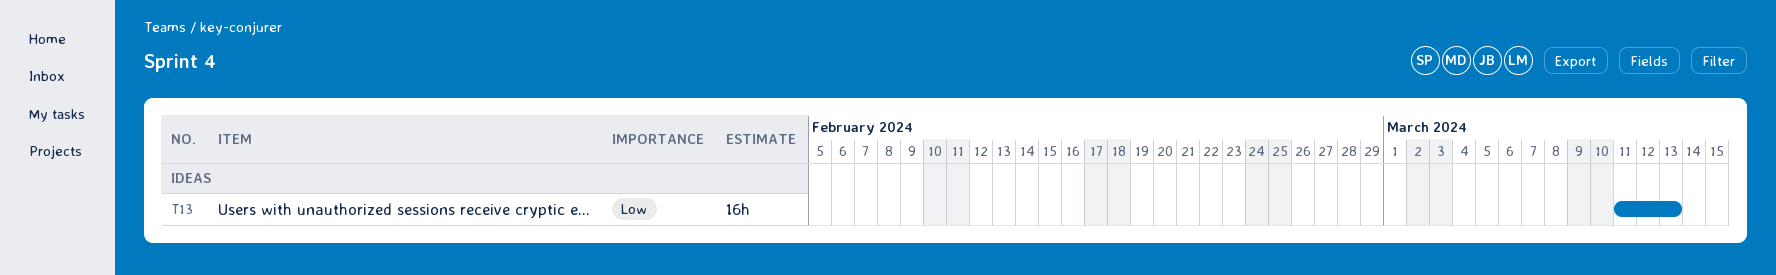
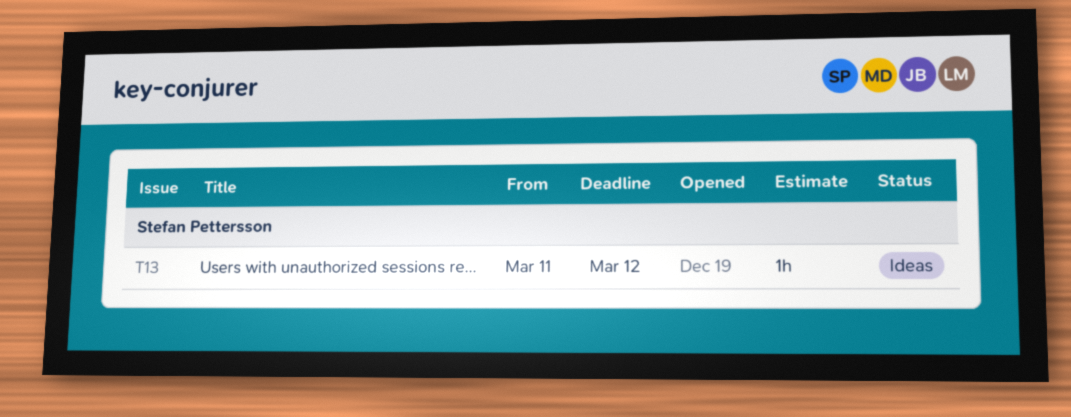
T13, estimate: 16h -> 1h
T13, due: Mar 13 -> Mar 12

